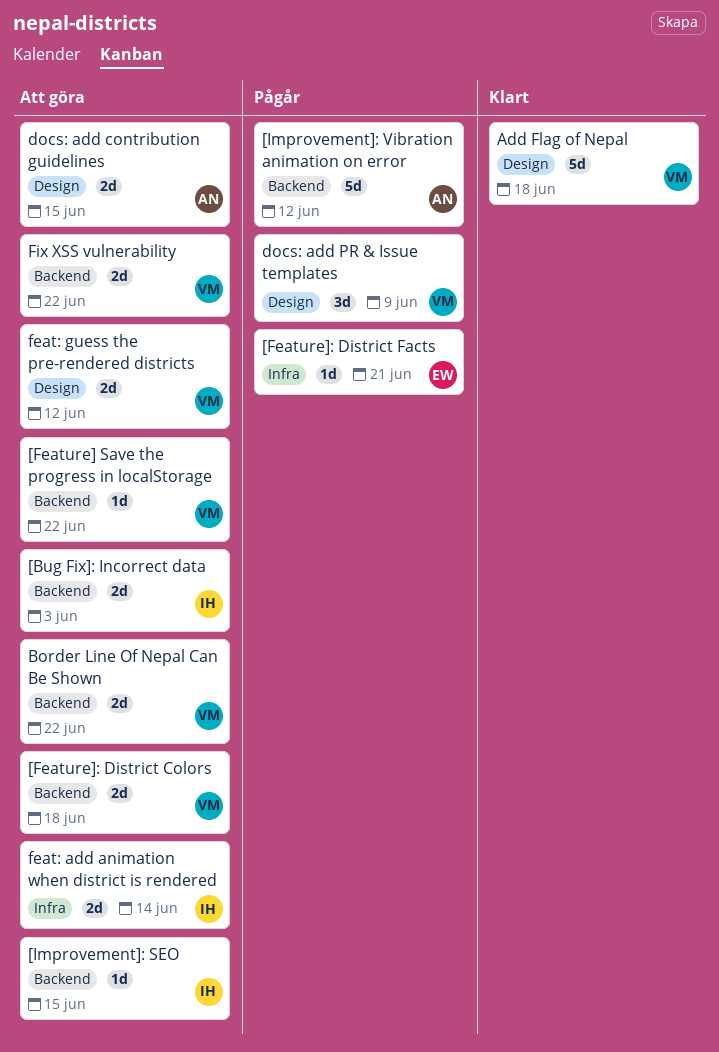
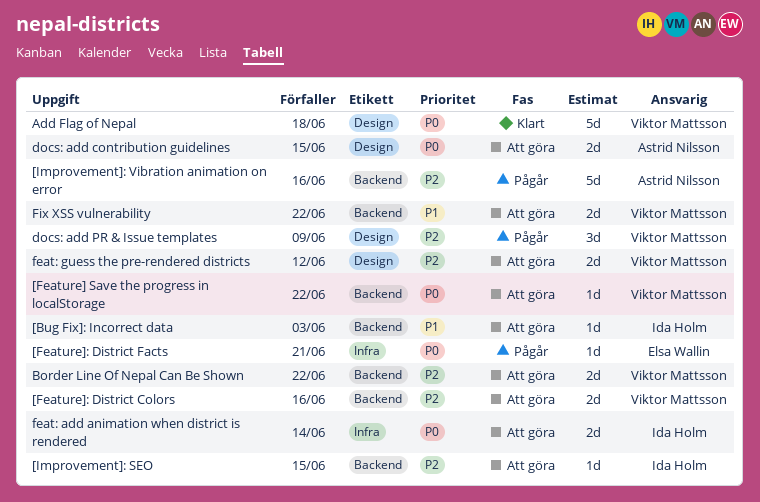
[Bug Fix]: Incorrect data, estimate: 2d -> 1d
[Feature]: District Colors, due: Jun 18 -> Jun 16
[Improvement]: Vibration animation on error, due: Jun 12 -> Jun 16

